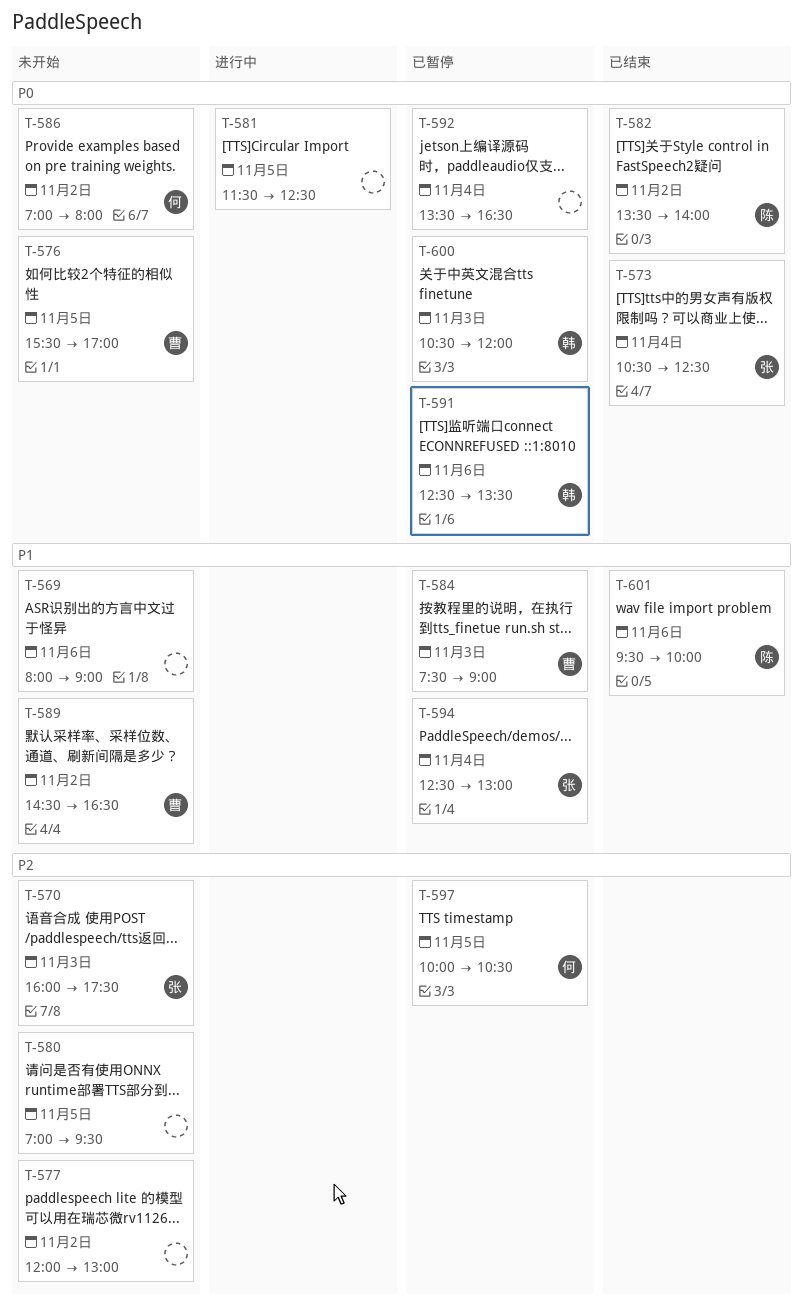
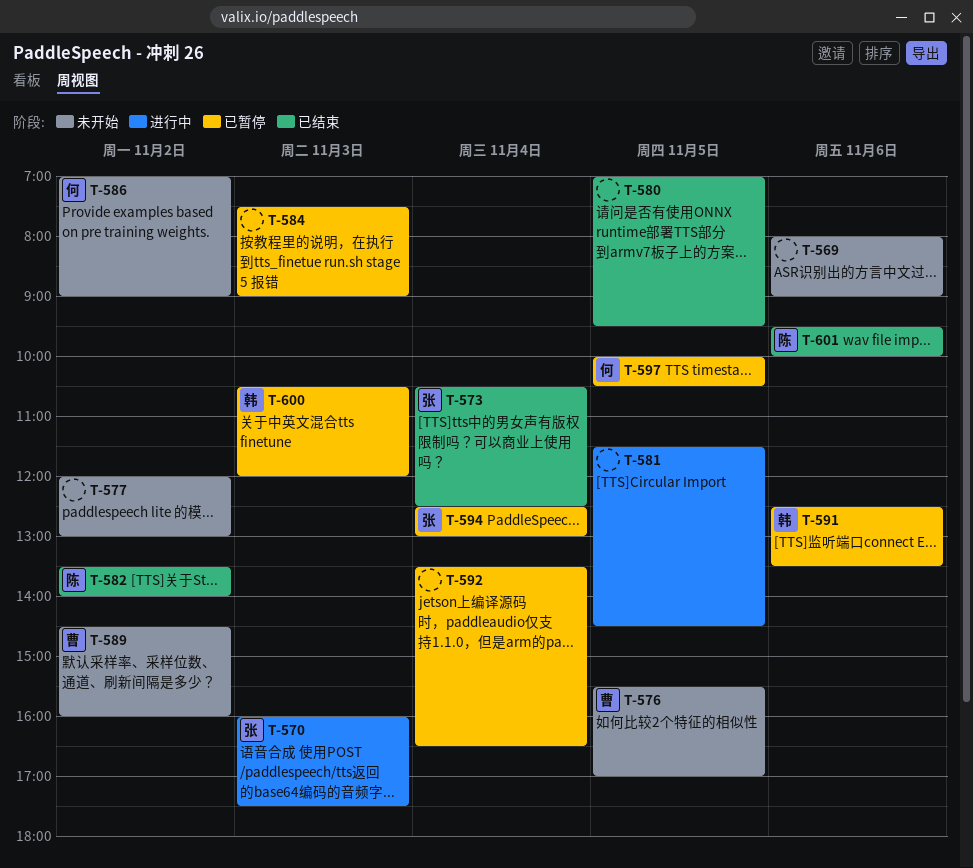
T-570, status: 未开始 -> 进行中
T-580, status: 未开始 -> 已结束
T-581, ends: 12:30 -> 14:30
T-584, owner: 曹 -> none
T-586, ends: 08:00 -> 09:00
T-589, ends: 16:30 -> 16:00

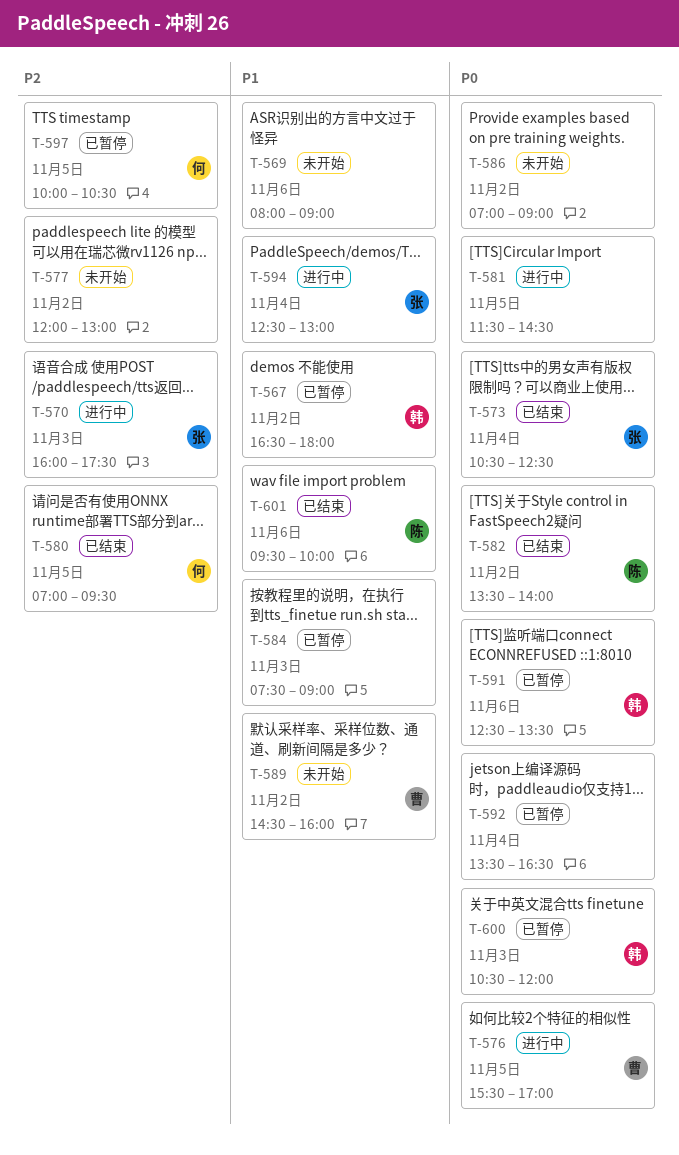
T-567: none -> present
T-576, status: 未开始 -> 进行中
T-580, owner: none -> 何
T-586, owner: 何 -> none
T-594, status: 已暂停 -> 进行中

